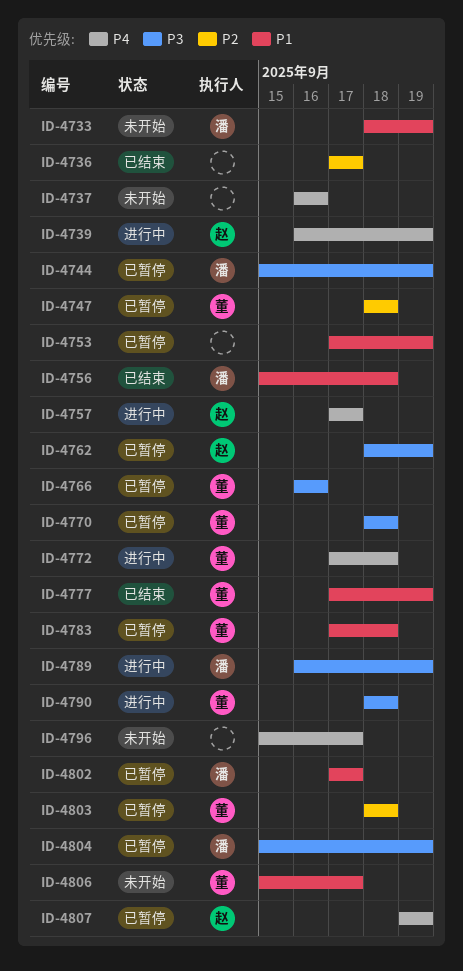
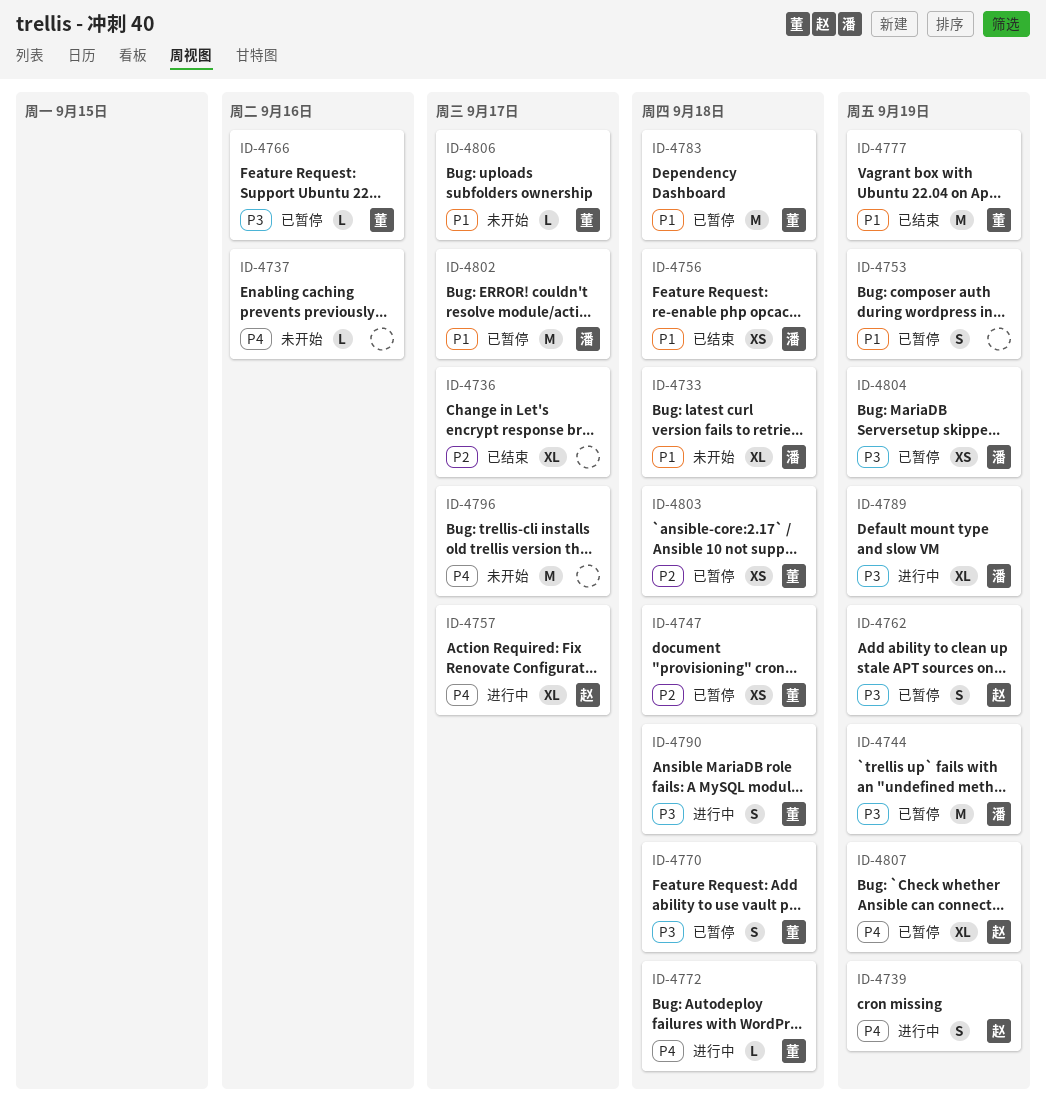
ID-4733, due: Sep 19 -> Sep 18

